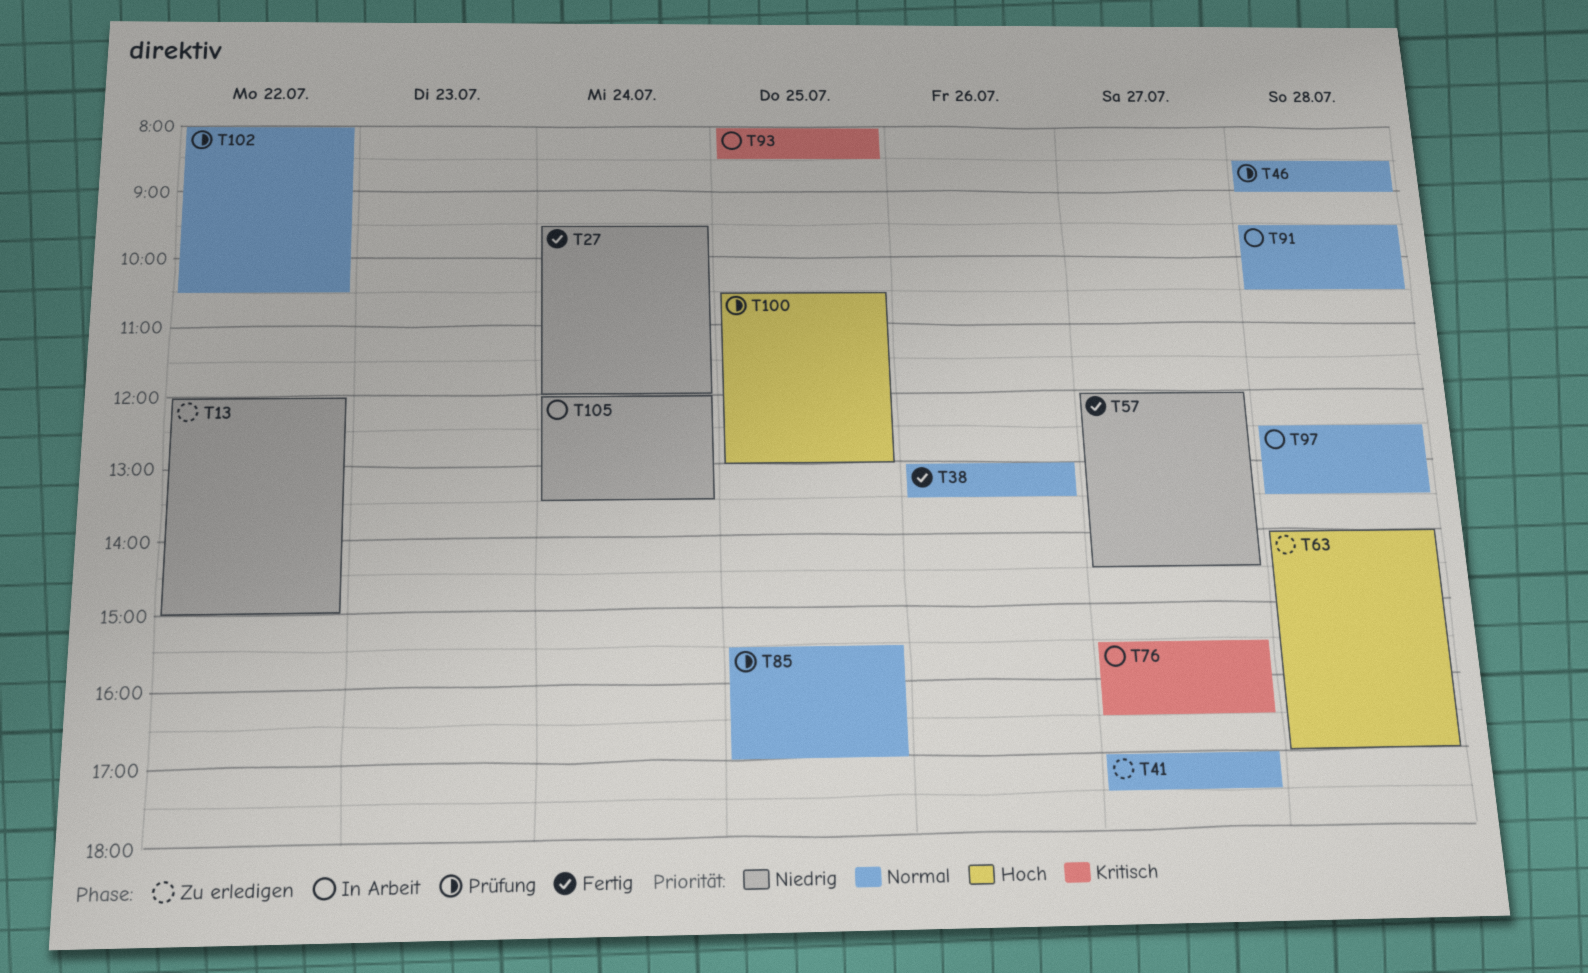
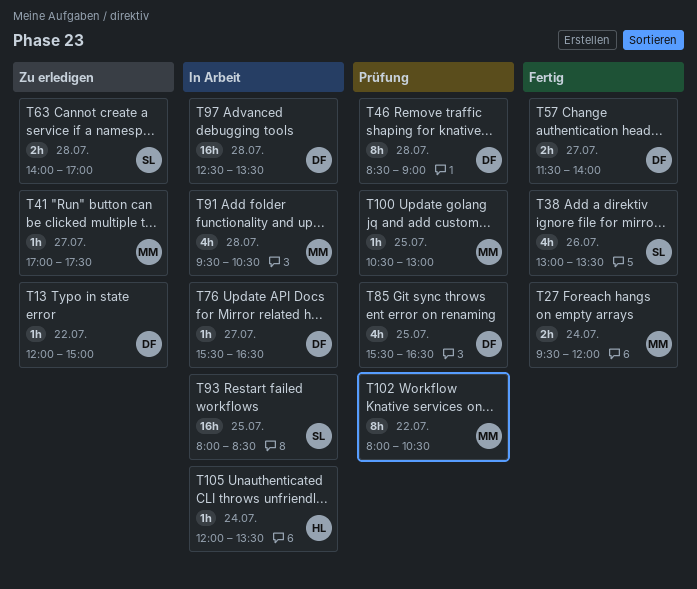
T57, begins: 12:00 -> 11:30
T57, ends: 14:30 -> 14:00
T85, ends: 17:00 -> 16:30

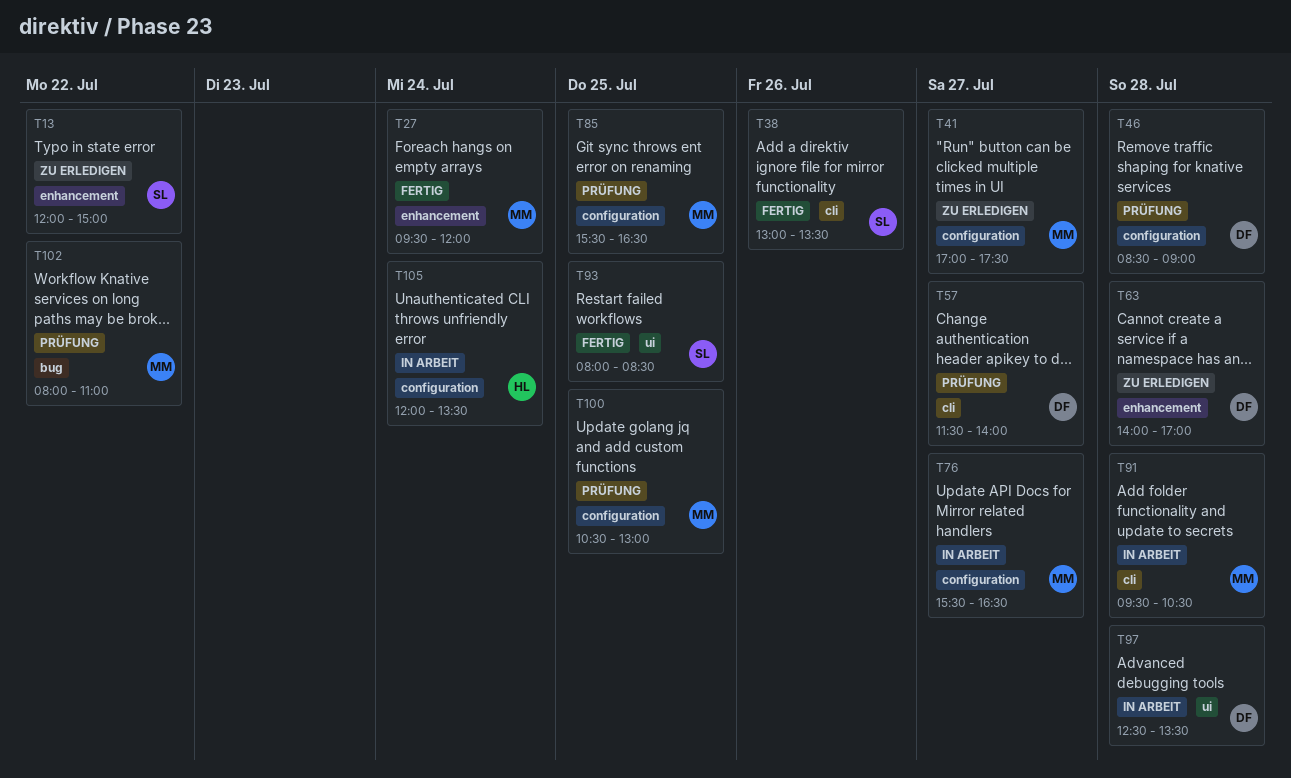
T13, owner: DF -> SL
T57, status: Fertig -> Prüfung
T63, owner: SL -> DF
T76, owner: DF -> MM
T85, owner: DF -> MM
T93, status: In Arbeit -> Fertig
T102, ends: 10:30 -> 11:00

